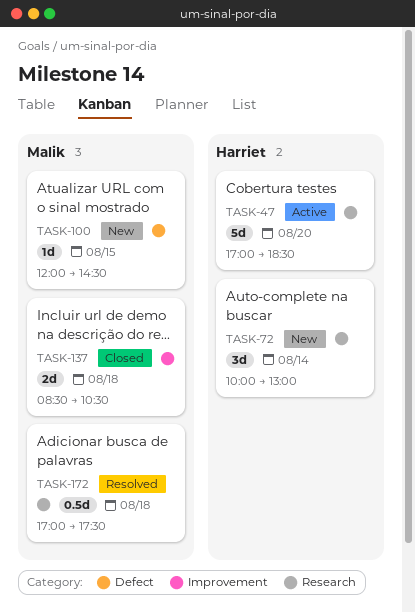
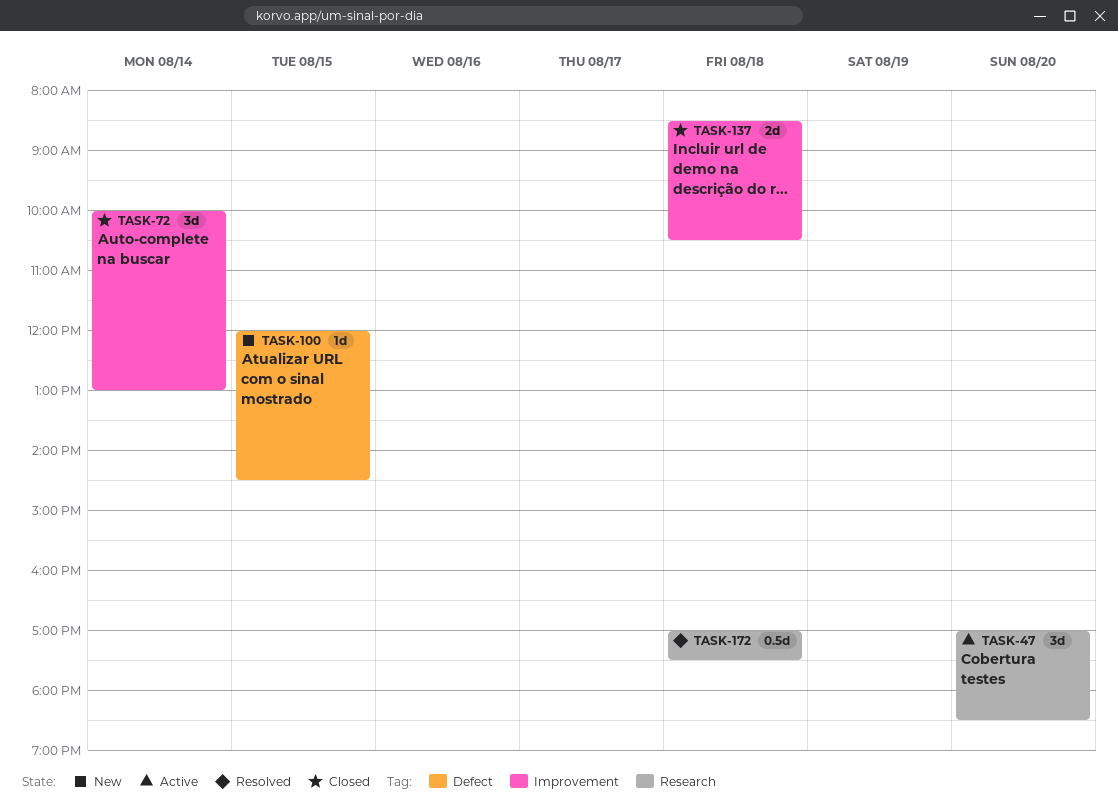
TASK-47, estimate: 5d -> 3d
TASK-72, status: New -> Closed
TASK-72, label: Research -> Improvement

